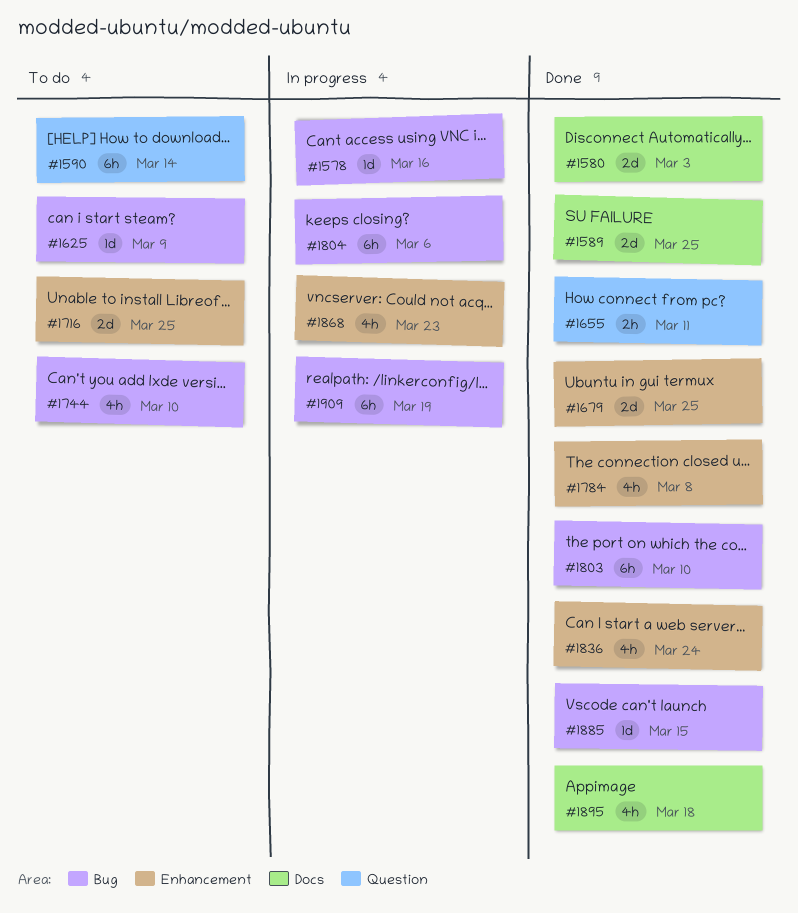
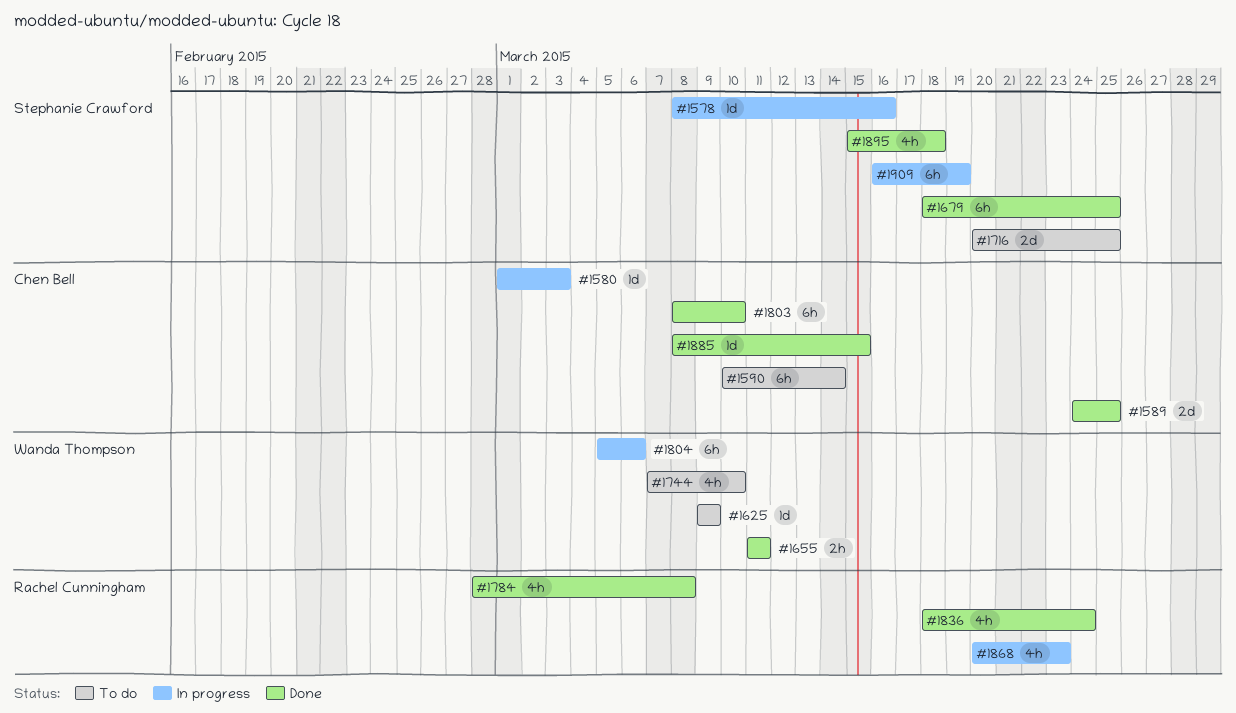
#1580, status: Done -> In progress
#1580, estimate: 2d -> 1d
#1679, estimate: 2d -> 6h

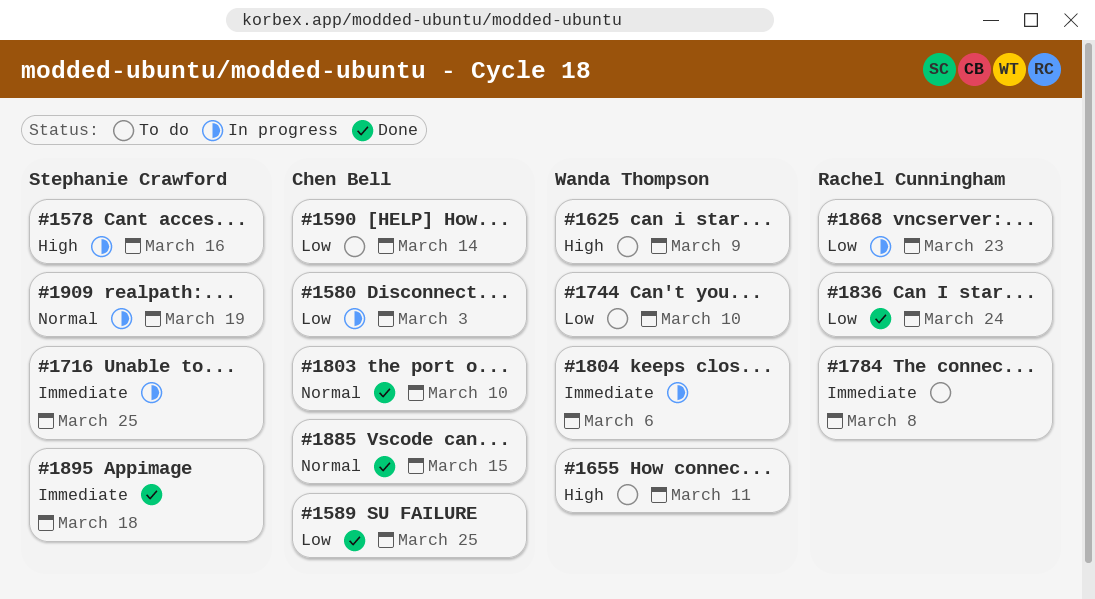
#1655, status: Done -> To do
#1679: present -> none
#1716, status: To do -> In progress
#1784, status: Done -> To do

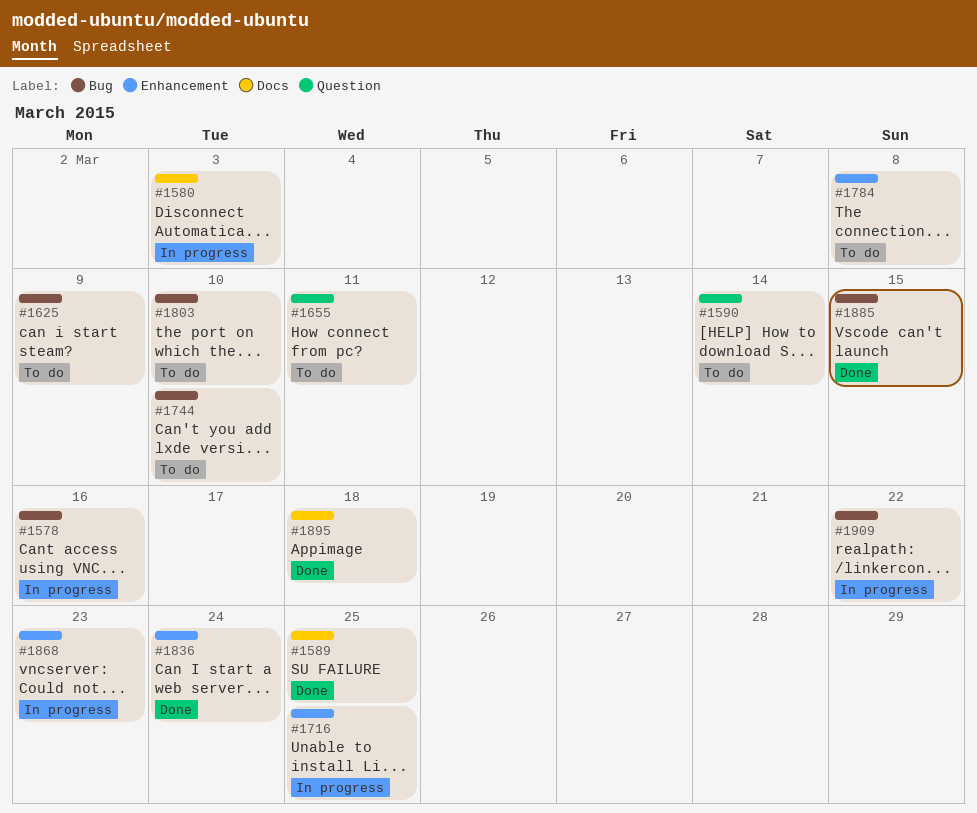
#1803, status: Done -> To do
#1804: present -> none
#1909, due: Mar 19 -> Mar 22

